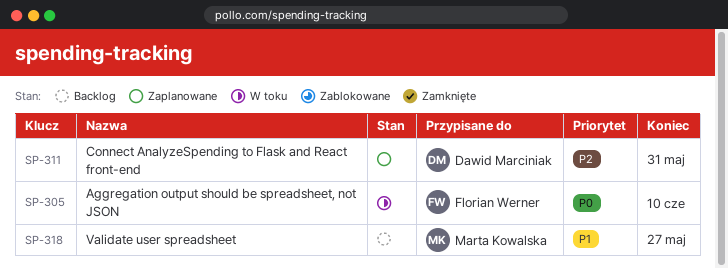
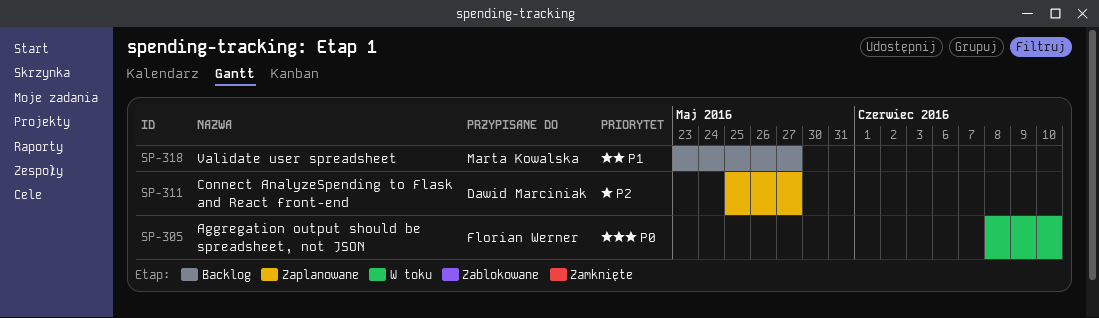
SP-311, due: May 31 -> May 27

